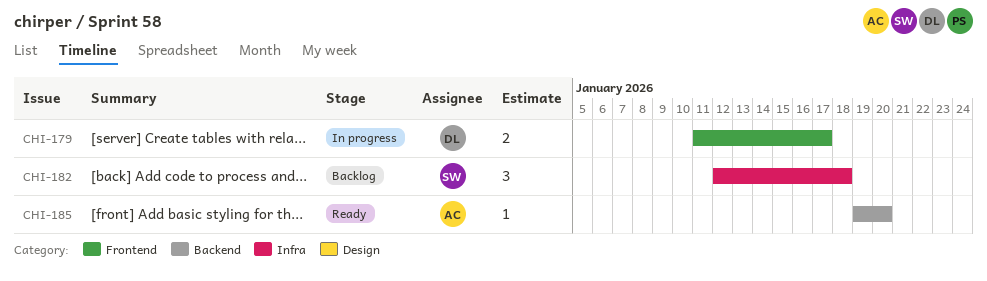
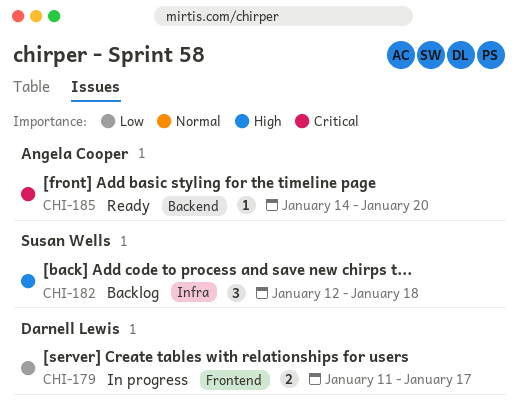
CHI-185, start: Jan 19 -> Jan 14

